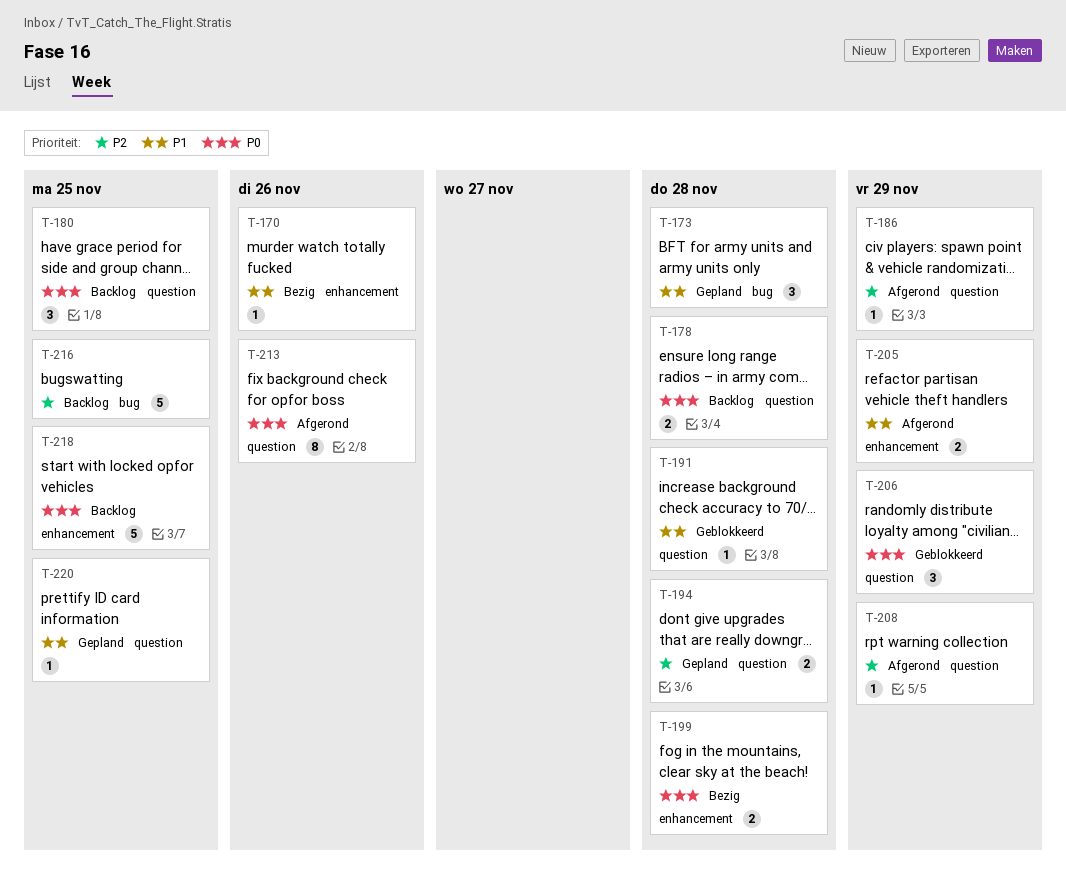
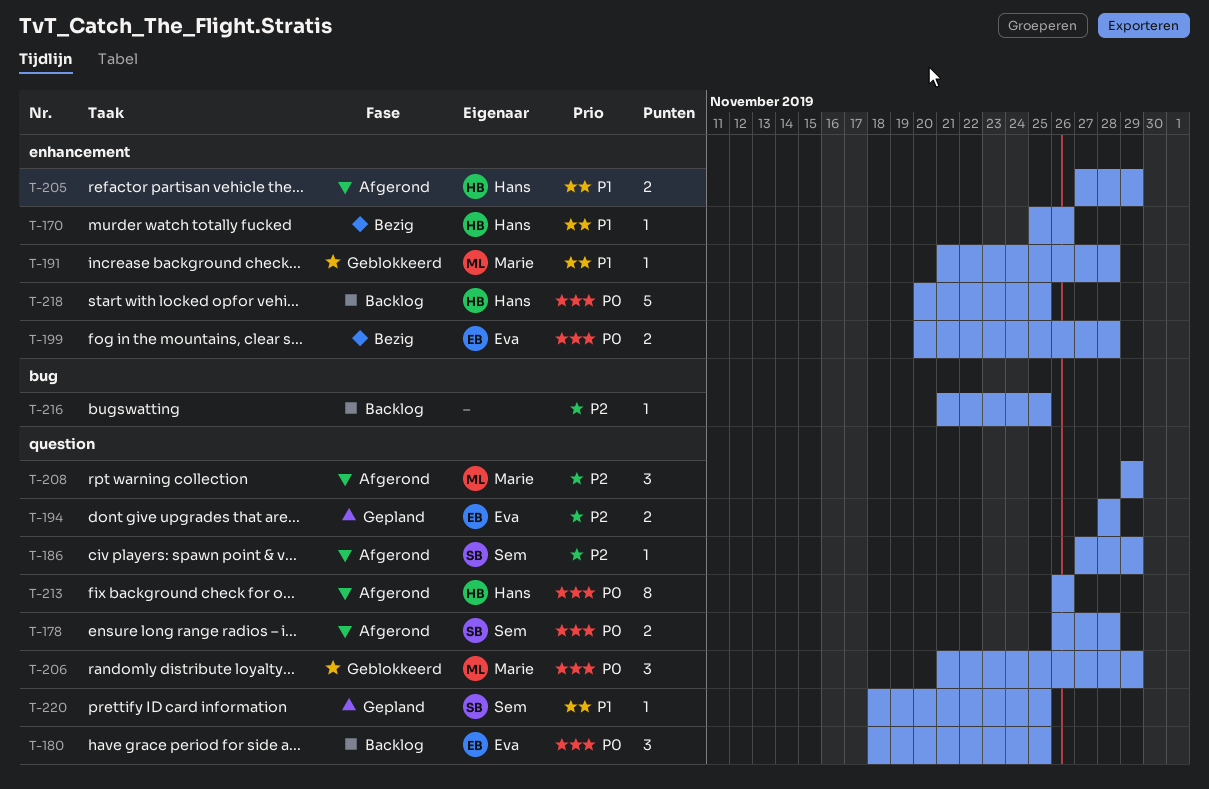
T-173: present -> none
T-178, status: Backlog -> Afgerond
T-191, label: question -> enhancement
T-208, estimate: 1 -> 3
T-216, estimate: 5 -> 1

